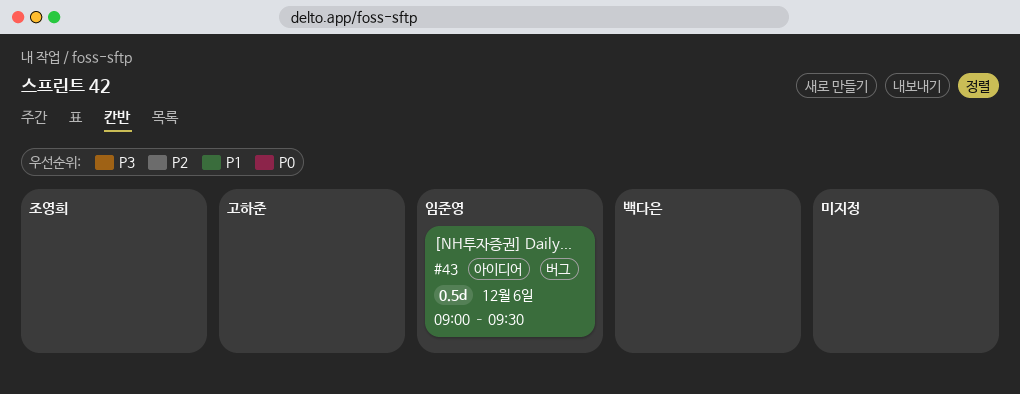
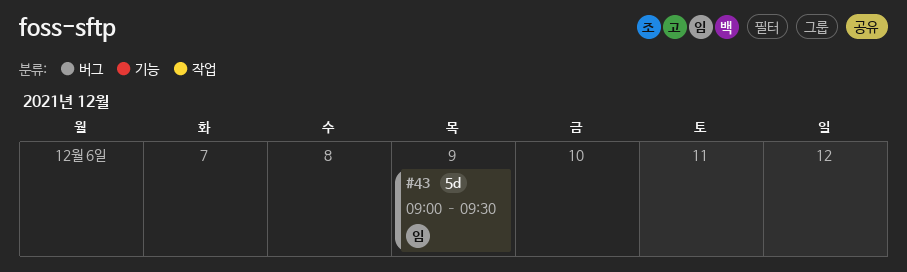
#43, estimate: 0.5d -> 5d
#43, day: Dec 6 -> Dec 9

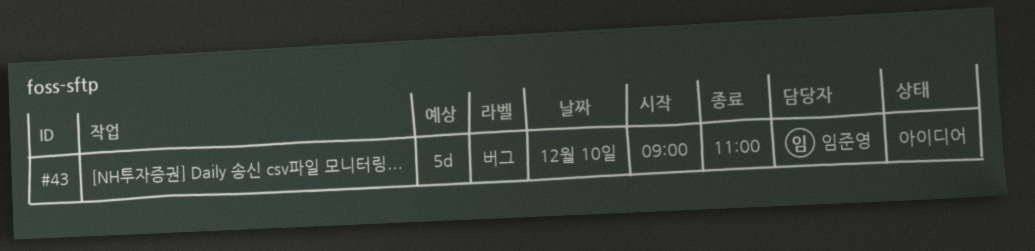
#43, day: Dec 9 -> Dec 10
#43, ends: 09:30 -> 11:00

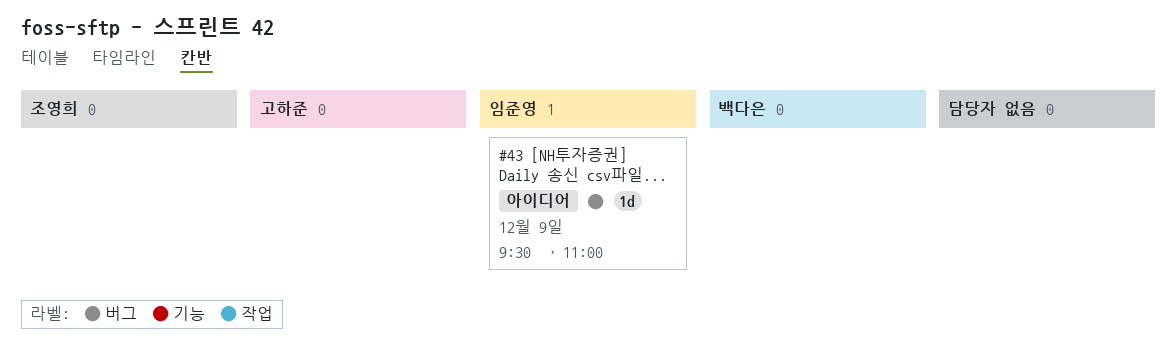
#43, estimate: 5d -> 1d
#43, day: Dec 10 -> Dec 9
#43, begins: 09:00 -> 09:30

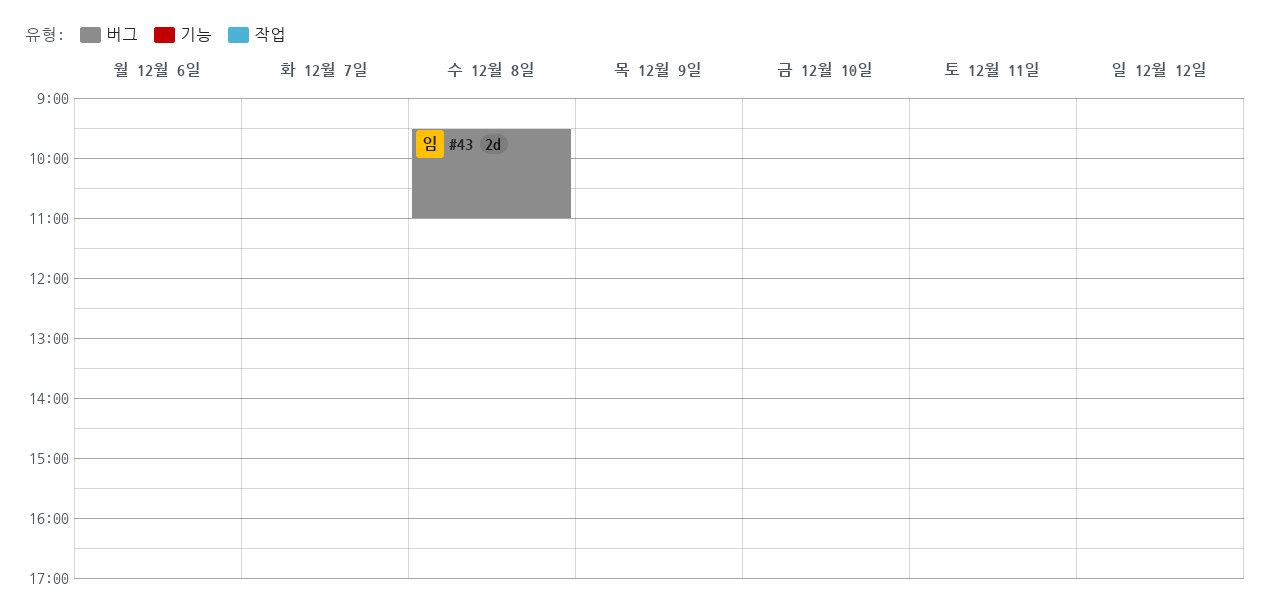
#43, estimate: 1d -> 2d
#43, day: Dec 9 -> Dec 8

